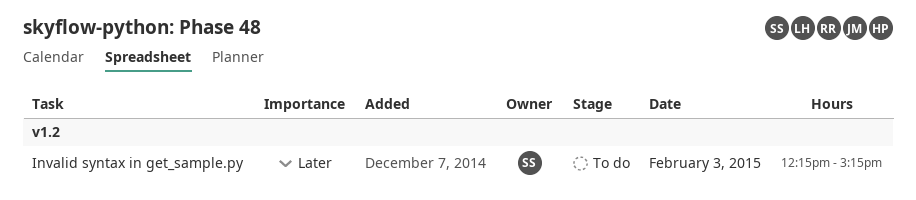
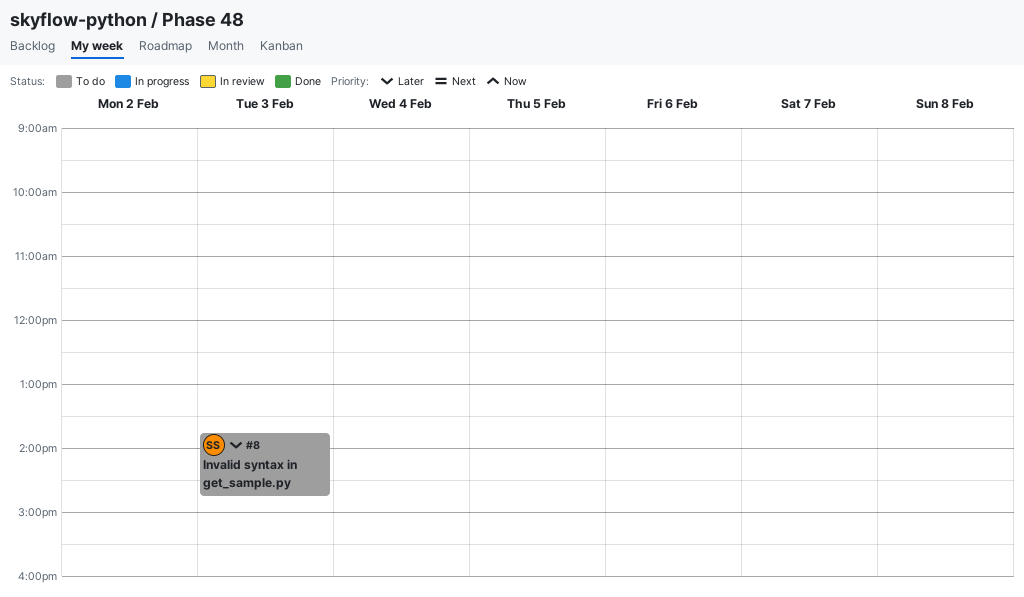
Invalid syntax in get_sample.py, begins: 12:15 -> 13:45
Invalid syntax in get_sample.py, ends: 15:15 -> 14:45

